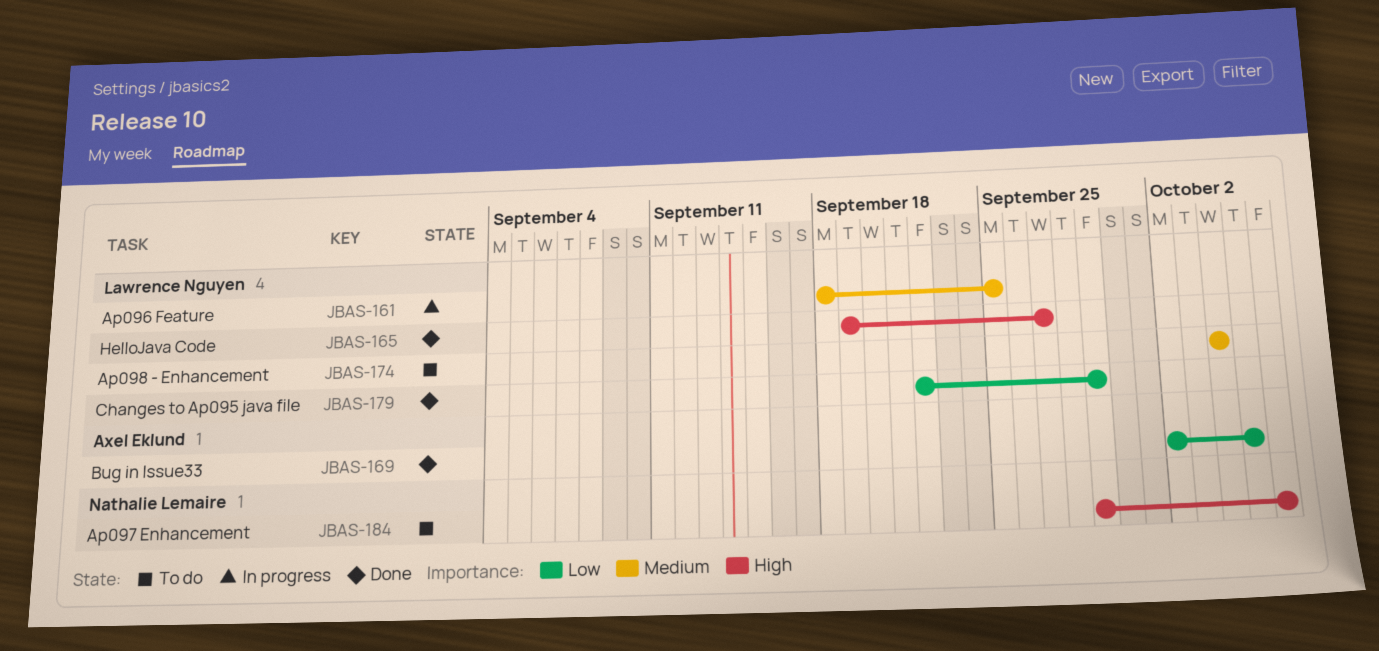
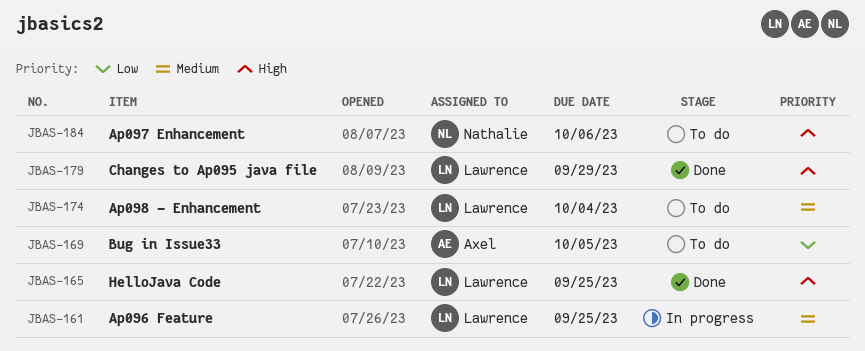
JBAS-165, due: Sep 27 -> Sep 25
JBAS-169, status: Done -> To do
JBAS-179, priority: Low -> High

